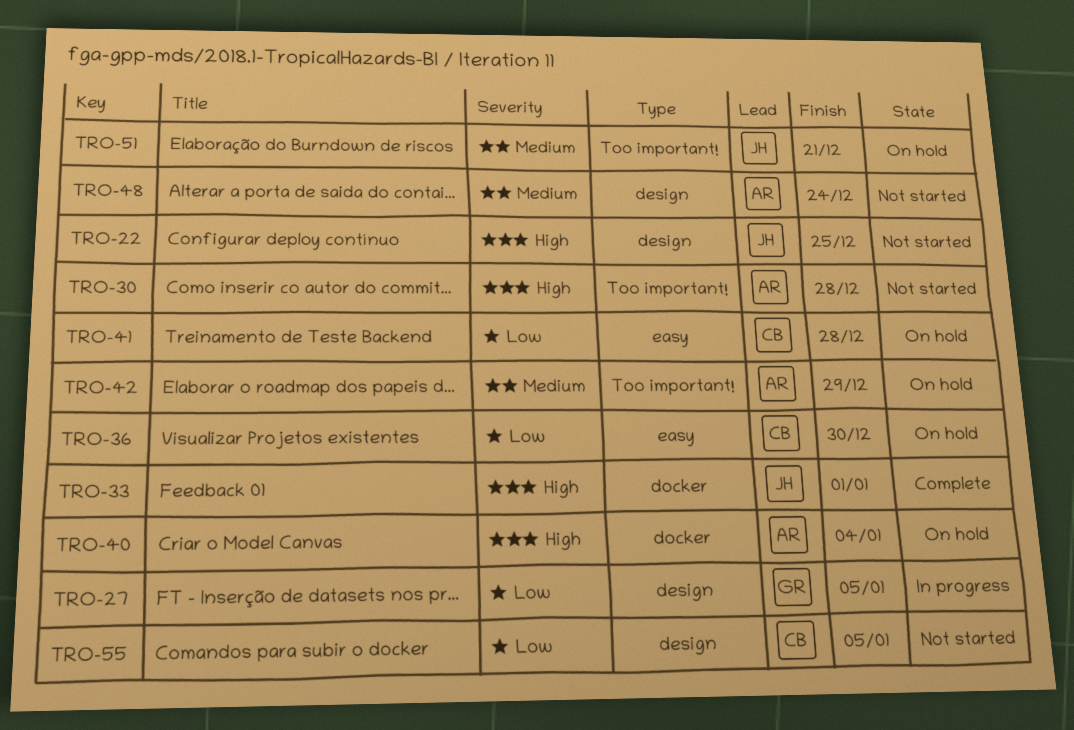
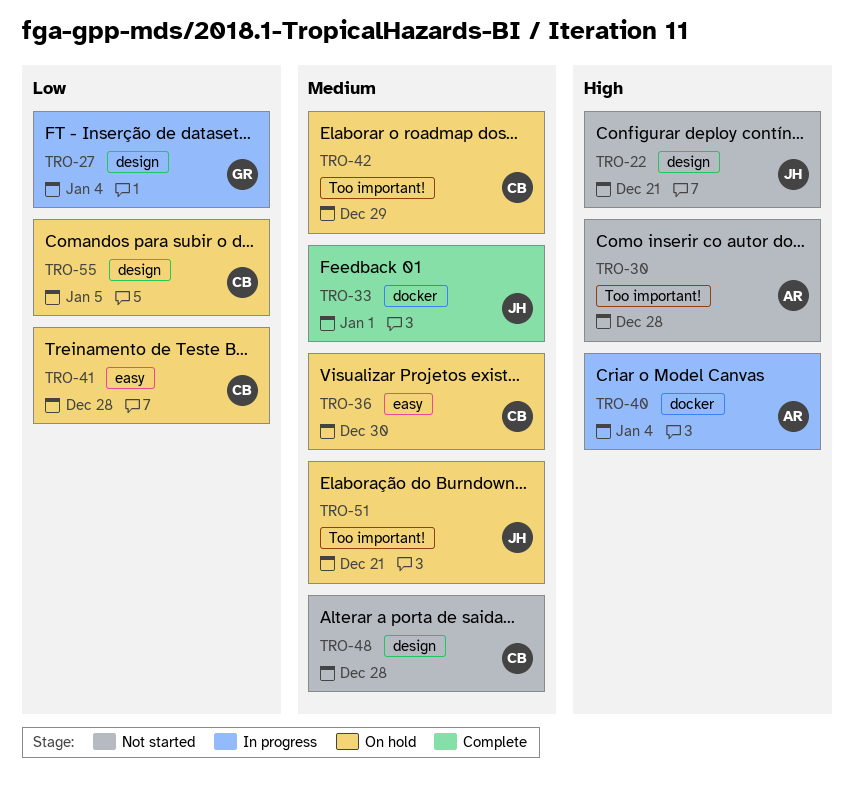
TRO-22, due: Dec 25 -> Dec 21
TRO-27, due: Jan 5 -> Jan 4
TRO-33, priority: High -> Medium
TRO-36, priority: Low -> Medium
TRO-40, status: On hold -> In progress
TRO-42, owner: AR -> CB
TRO-48, owner: AR -> CB
TRO-48, due: Dec 24 -> Dec 28
TRO-55, status: Not started -> On hold

